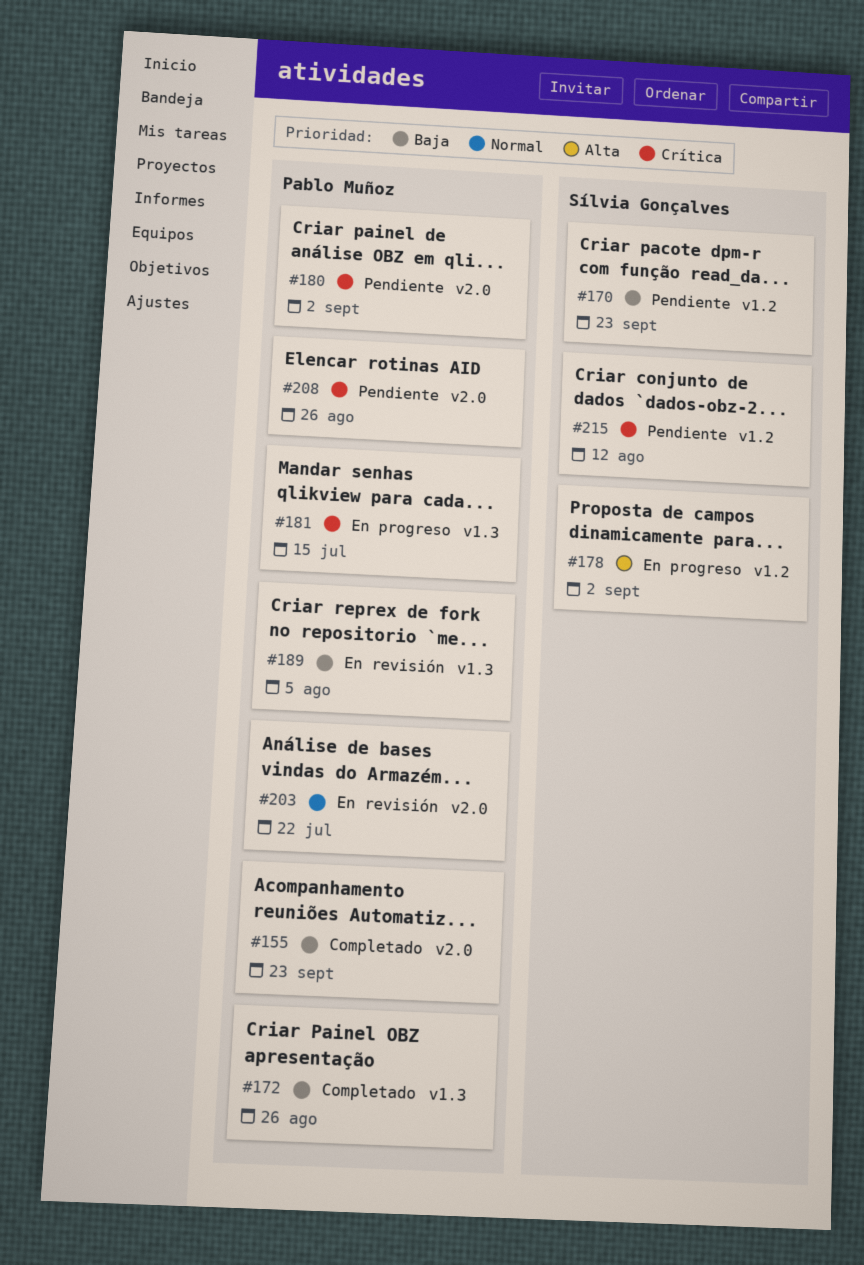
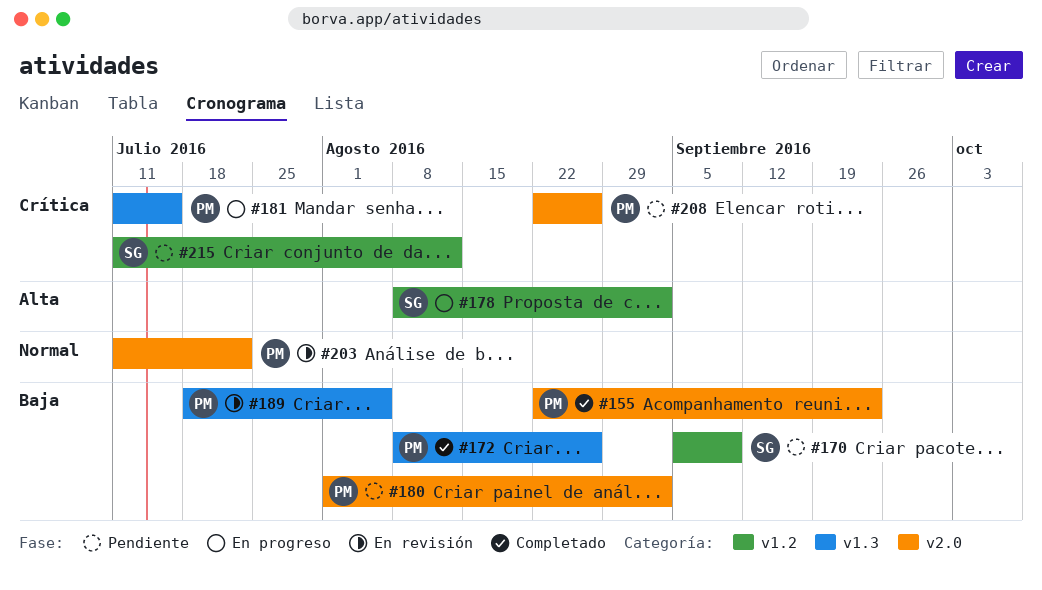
#170, due: Sep 23 -> Sep 9
#180, priority: Crítica -> Baja

